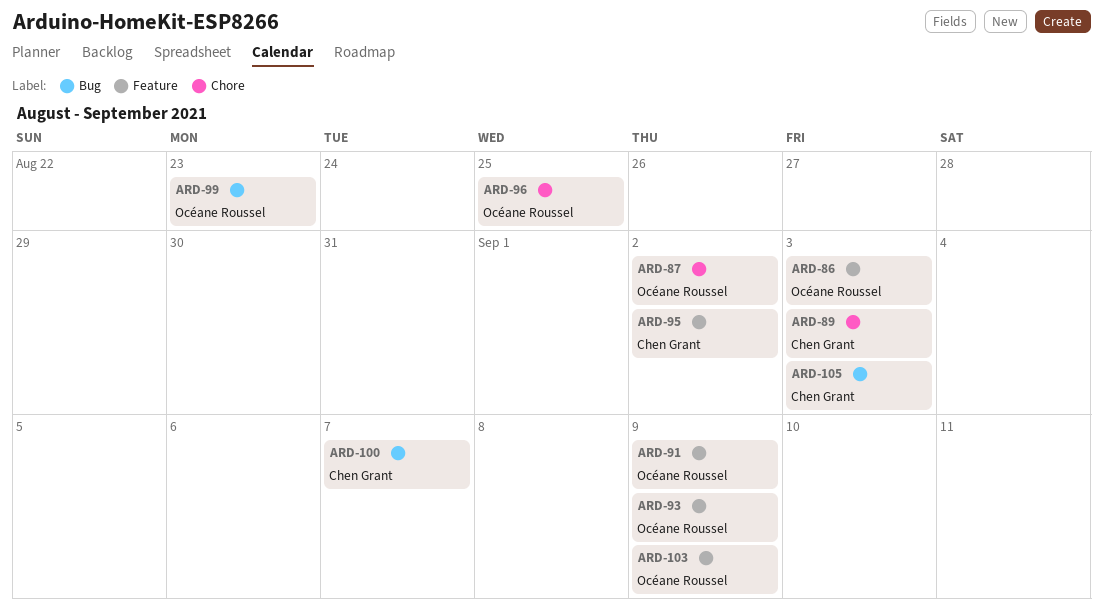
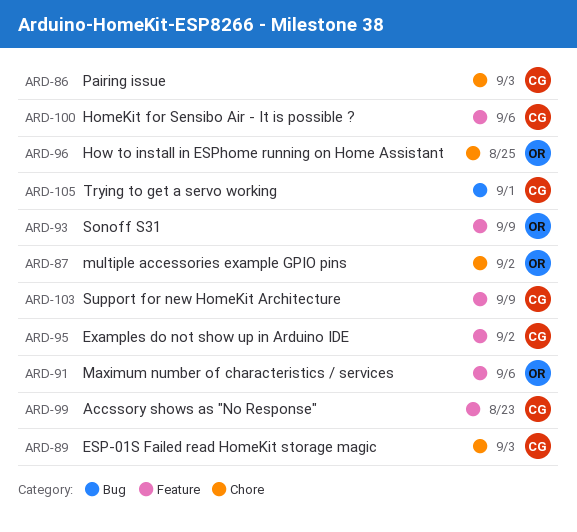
ARD-86, owner: Océane Roussel -> Chen Grant
ARD-86, label: Feature -> Chore
ARD-91, due: Sep 9 -> Sep 6
ARD-99, owner: Océane Roussel -> Chen Grant
ARD-99, label: Bug -> Feature
ARD-100, label: Bug -> Feature
ARD-100, due: Sep 7 -> Sep 6
ARD-103, owner: Océane Roussel -> Chen Grant
ARD-105, due: Sep 3 -> Sep 1

